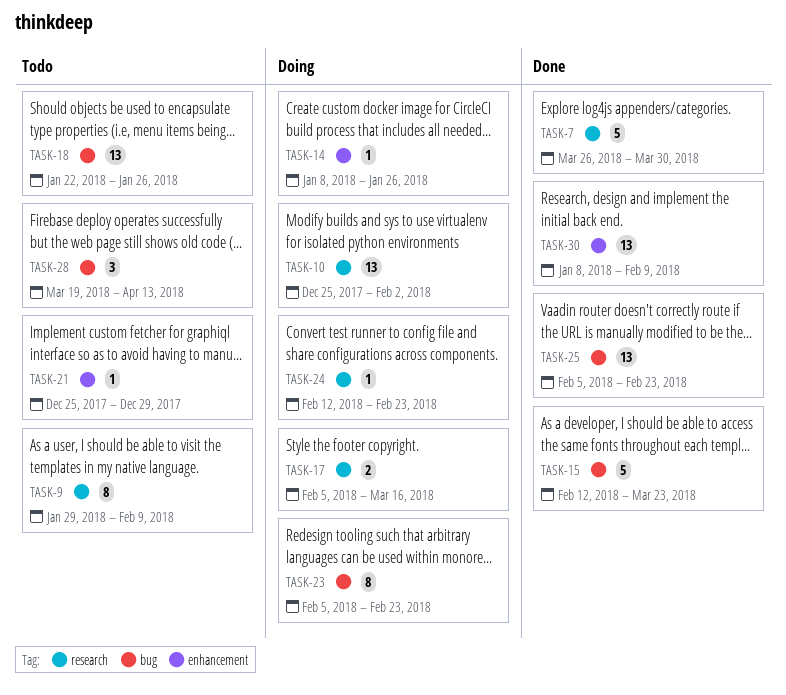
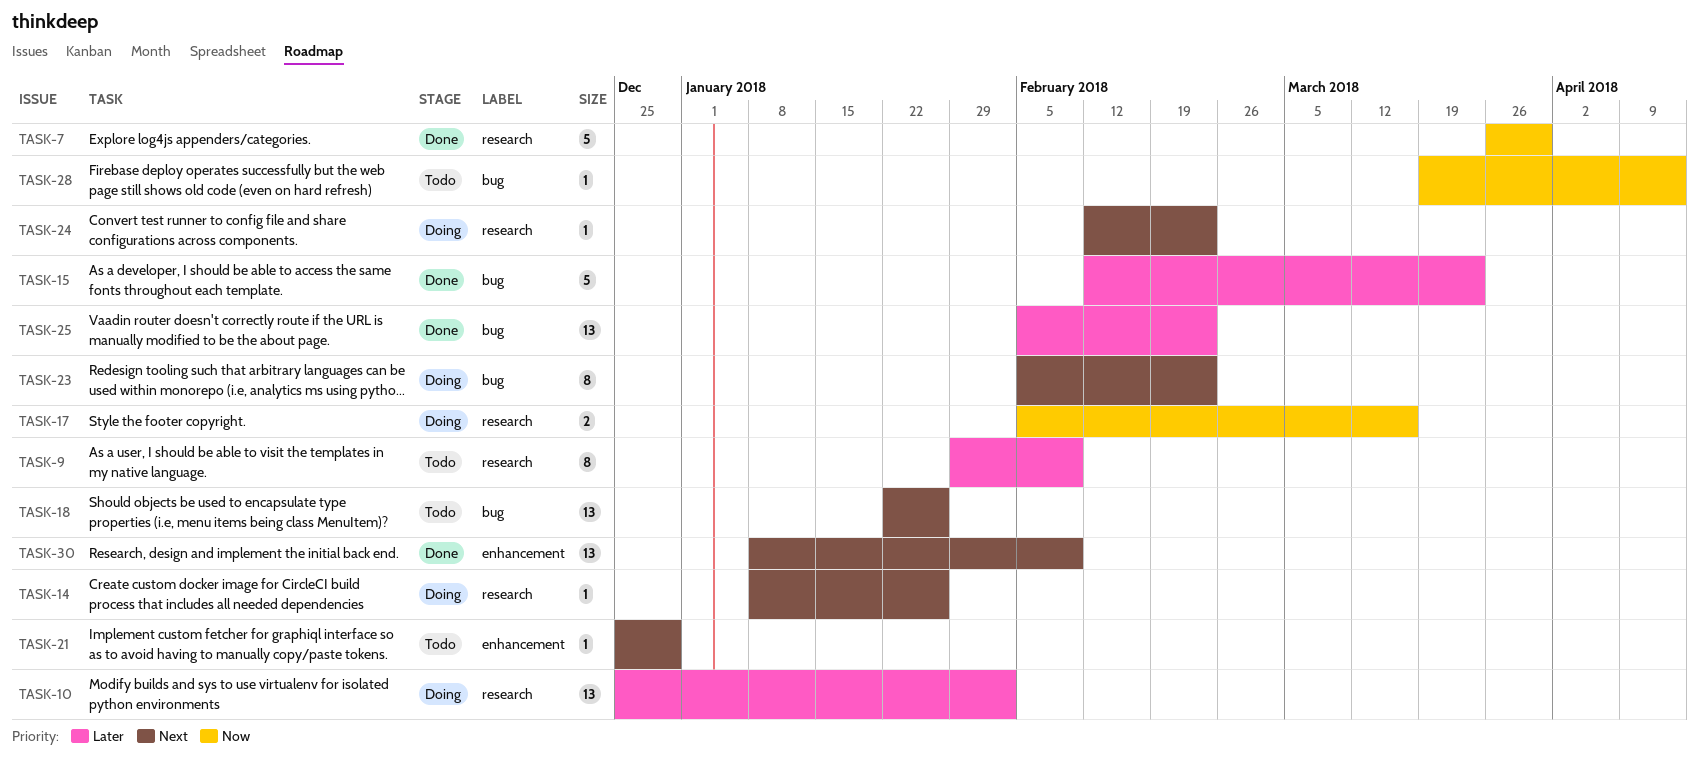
TASK-14, label: enhancement -> research
TASK-28, estimate: 3 -> 1

